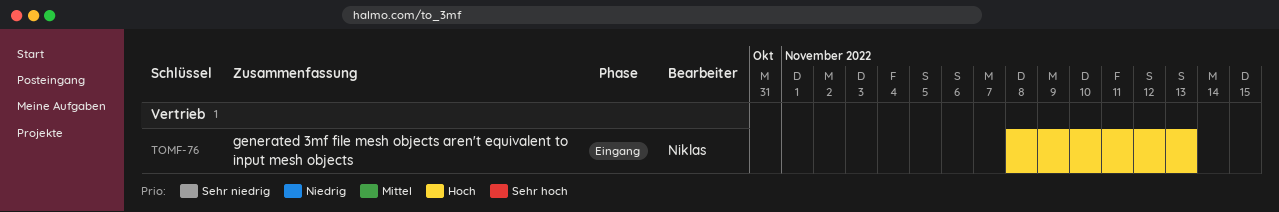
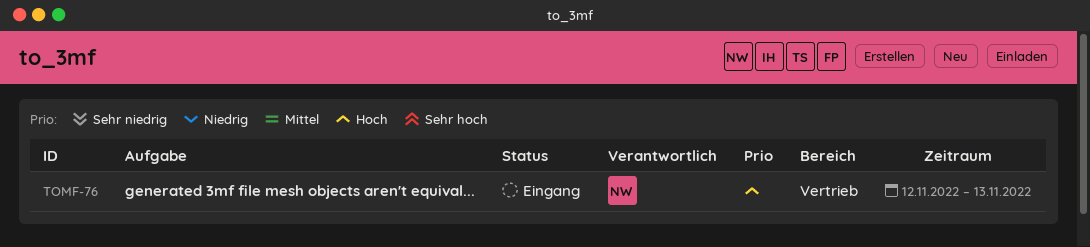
TOMF-76, start: Nov 8 -> Nov 12

